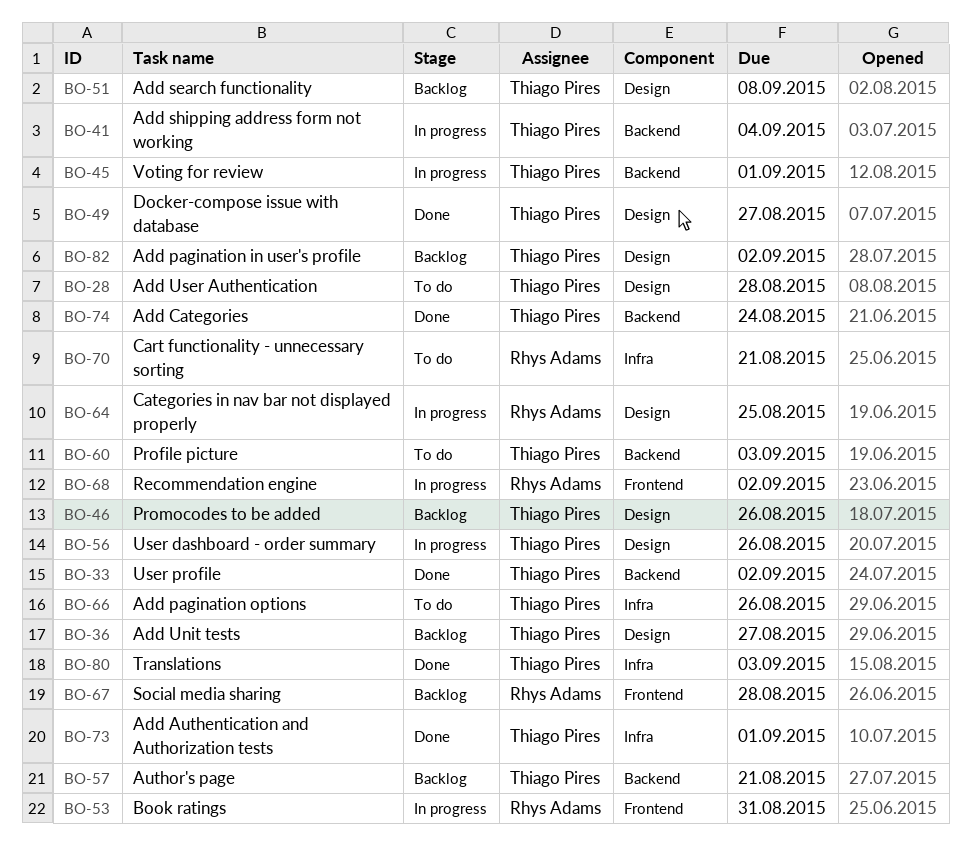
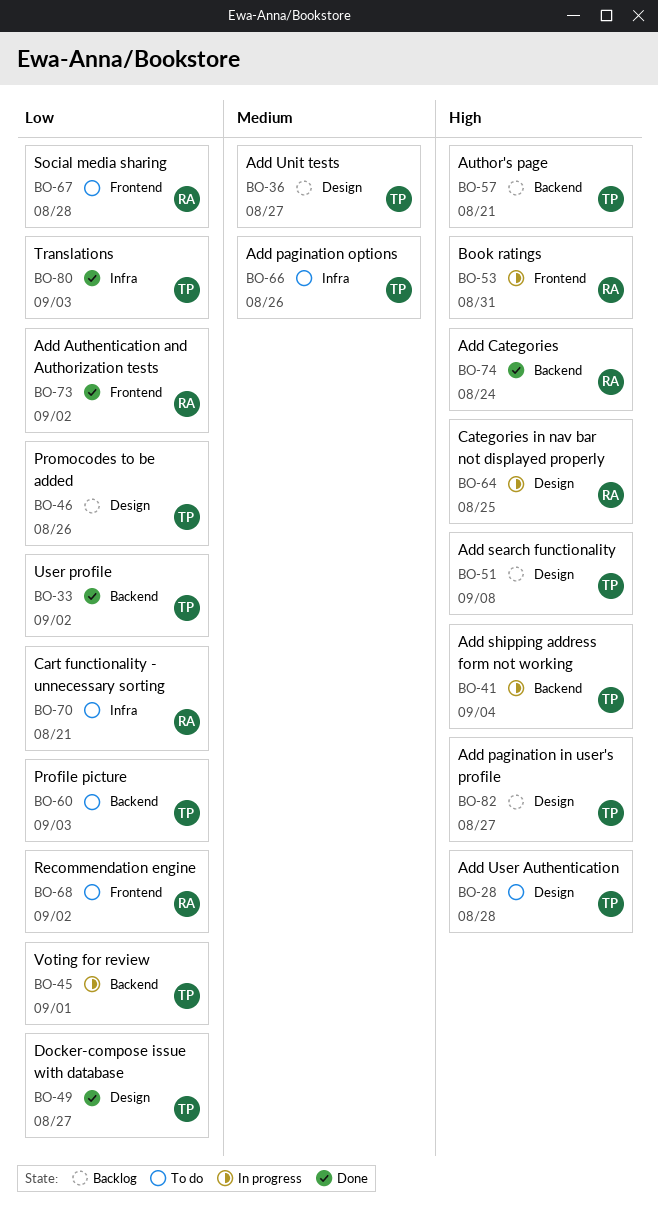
BO-56: present -> none
BO-67, status: Backlog -> To do
BO-68, status: In progress -> To do
BO-73, owner: Thiago Pires -> Rhys Adams
BO-73, label: Infra -> Frontend
BO-73, due: Sep 1 -> Sep 2
BO-74, owner: Thiago Pires -> Rhys Adams
BO-82, due: Sep 2 -> Aug 27

